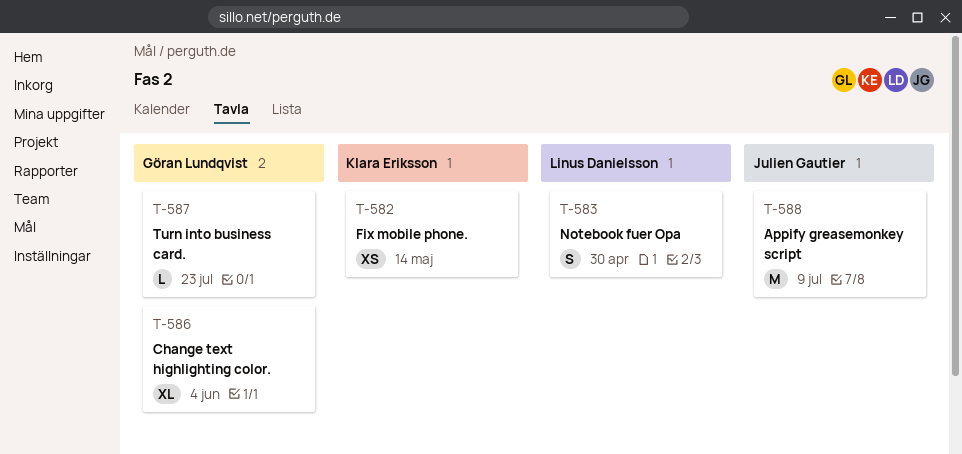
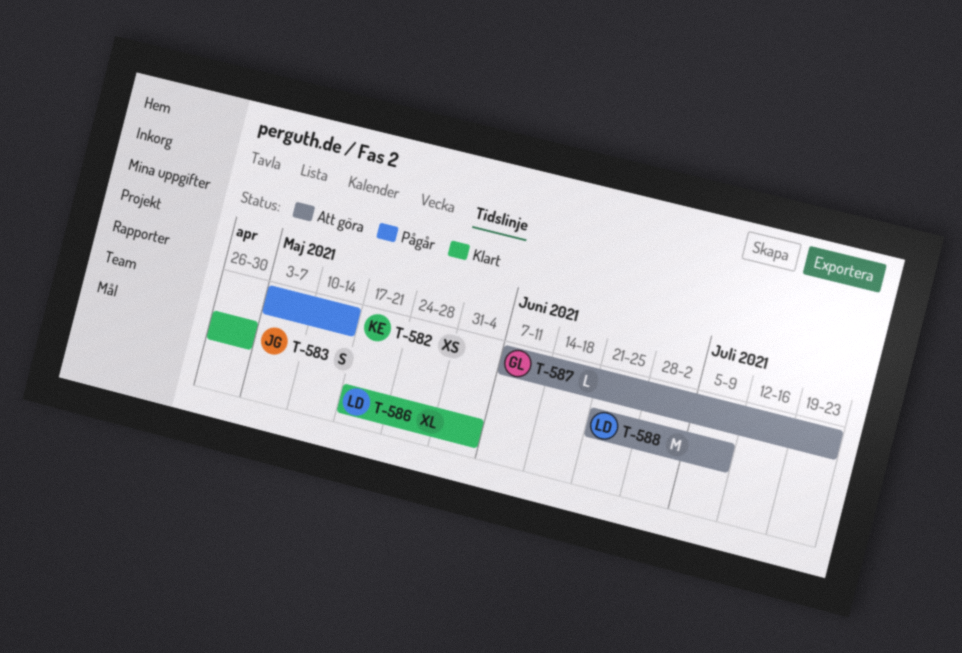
T-583, owner: Linus Danielsson -> Julien Gautier
T-586, owner: Göran Lundqvist -> Linus Danielsson
T-588, owner: Julien Gautier -> Linus Danielsson

